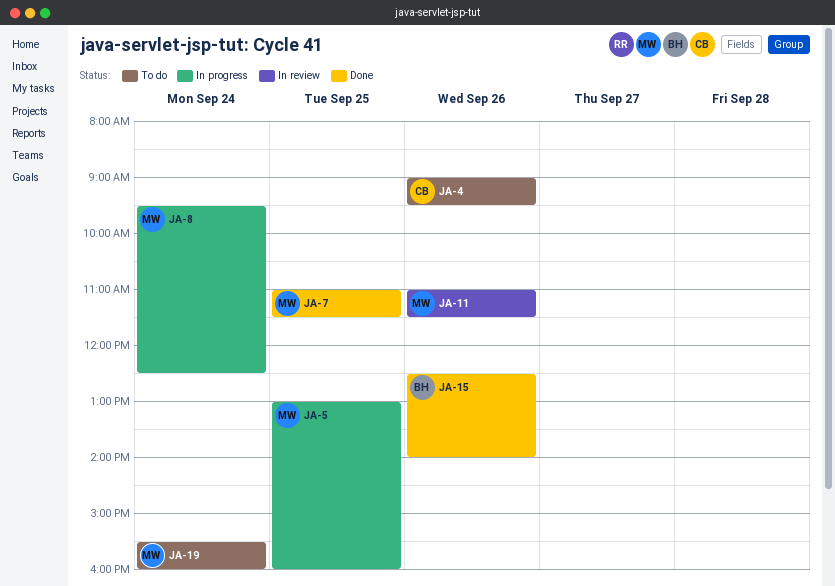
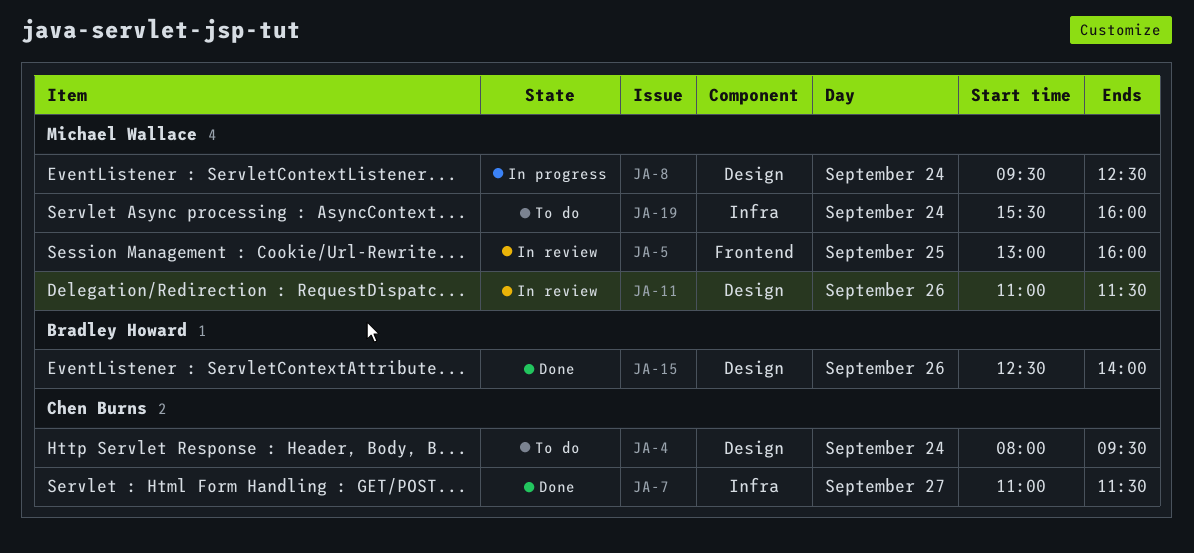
JA-4, day: Sep 26 -> Sep 24
JA-4, begins: 09:00 -> 08:00
JA-5, status: In progress -> In review
JA-7, owner: Michael Wallace -> Chen Burns
JA-7, day: Sep 25 -> Sep 27

